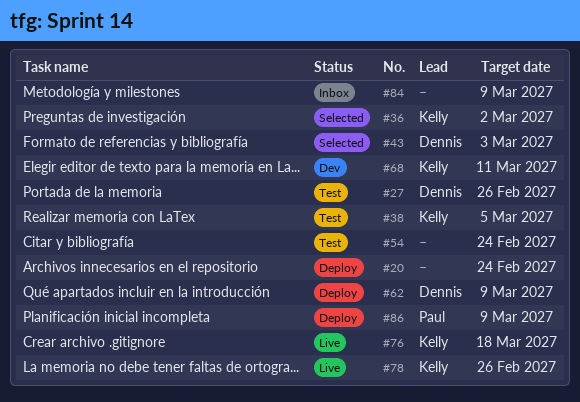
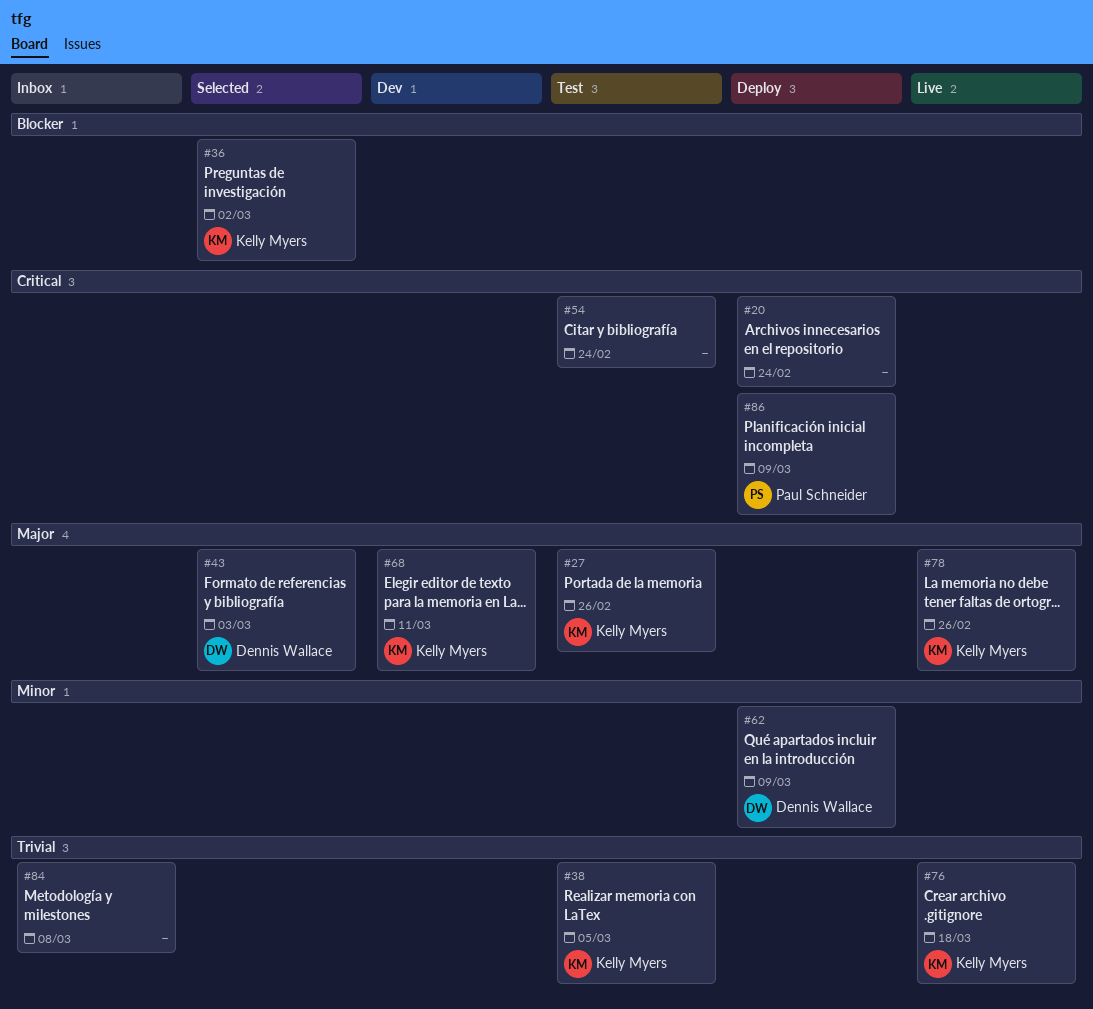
#27, owner: Dennis Wallace -> Kelly Myers
#84, due: Mar 9 -> Mar 8

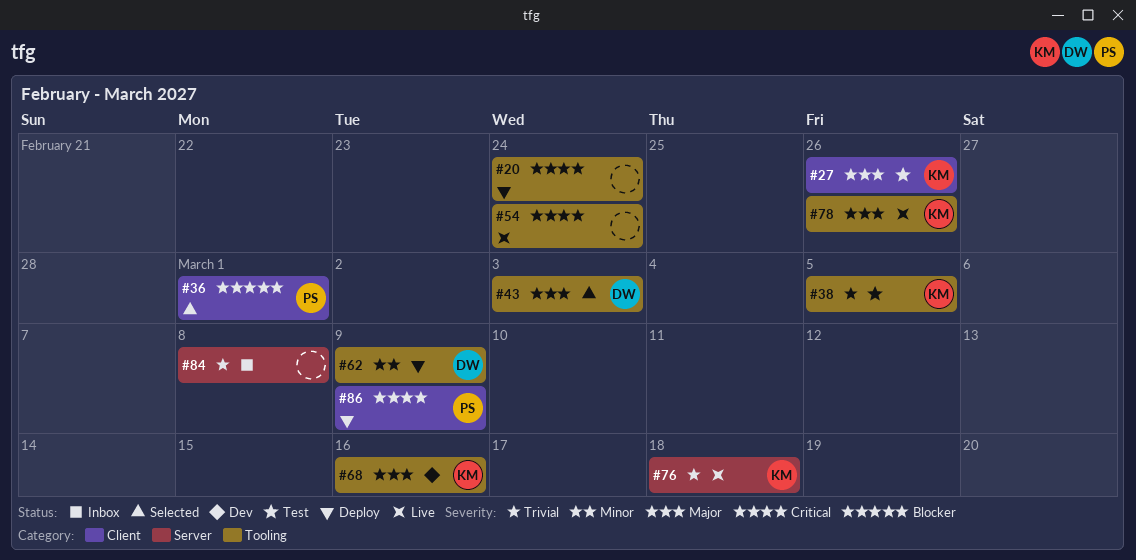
#36, owner: Kelly Myers -> Paul Schneider
#36, due: Mar 2 -> Mar 1
#54, status: Test -> Live
#68, due: Mar 11 -> Mar 16

